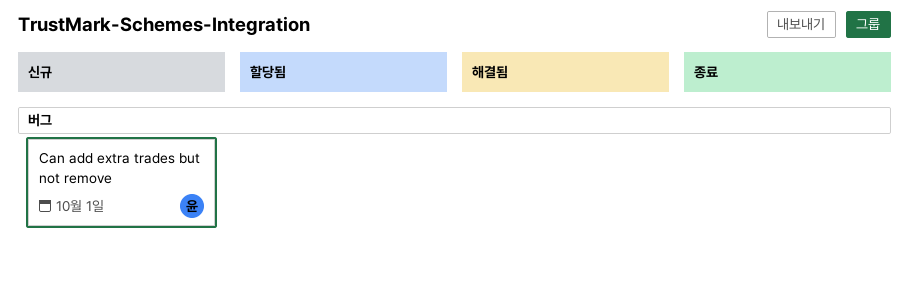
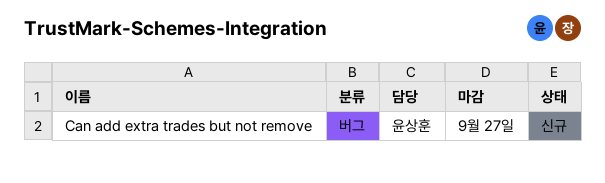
Can add extra trades but not remove, due: Oct 1 -> Sep 27

